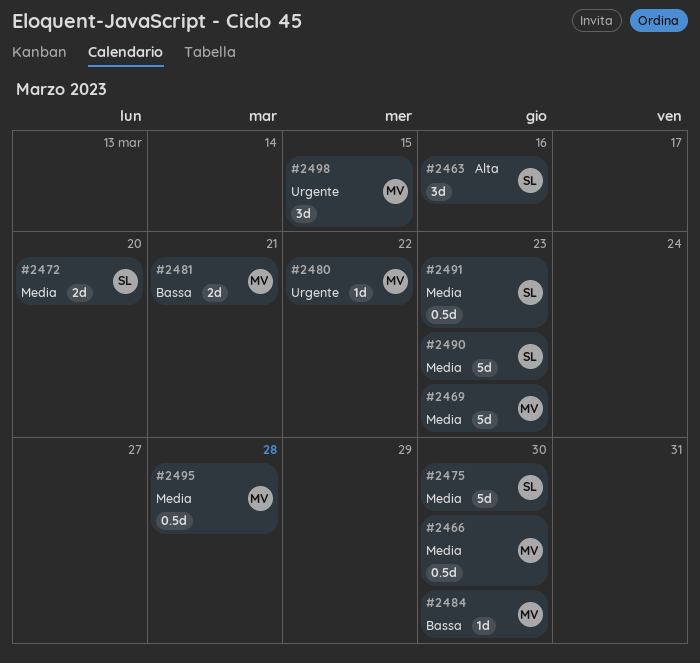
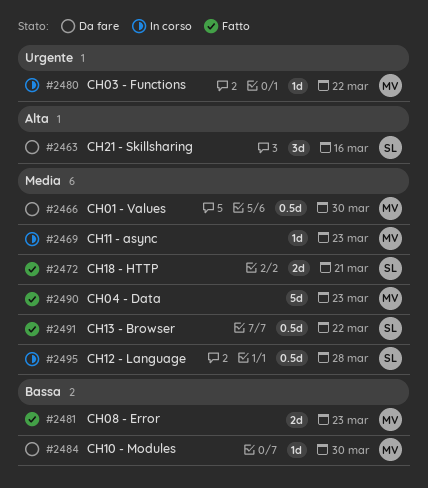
#2469, estimate: 5d -> 1d
#2472, due: Mar 20 -> Mar 21
#2475: present -> none
#2481, due: Mar 21 -> Mar 23
#2490, owner: SL -> MV
#2491, due: Mar 23 -> Mar 22
#2495, owner: MV -> SL
#2498: present -> none

